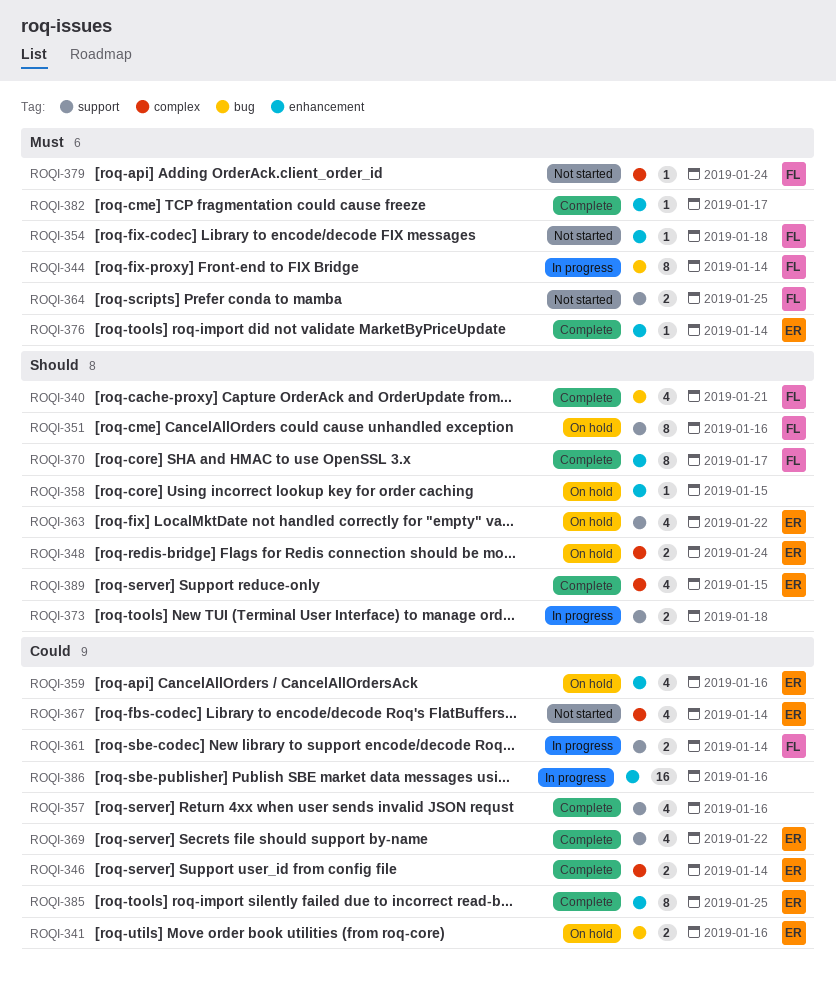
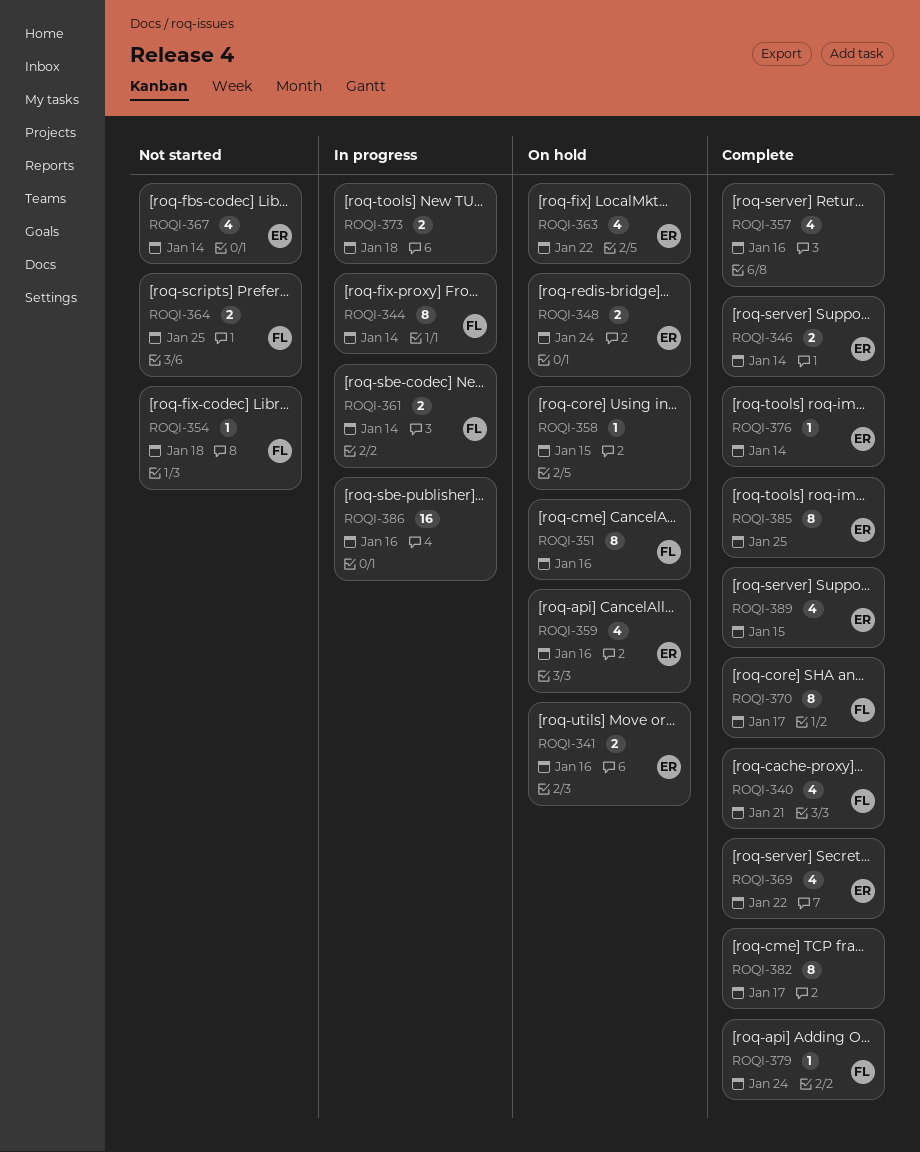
ROQI-379, status: Not started -> Complete
ROQI-382, estimate: 1 -> 8

